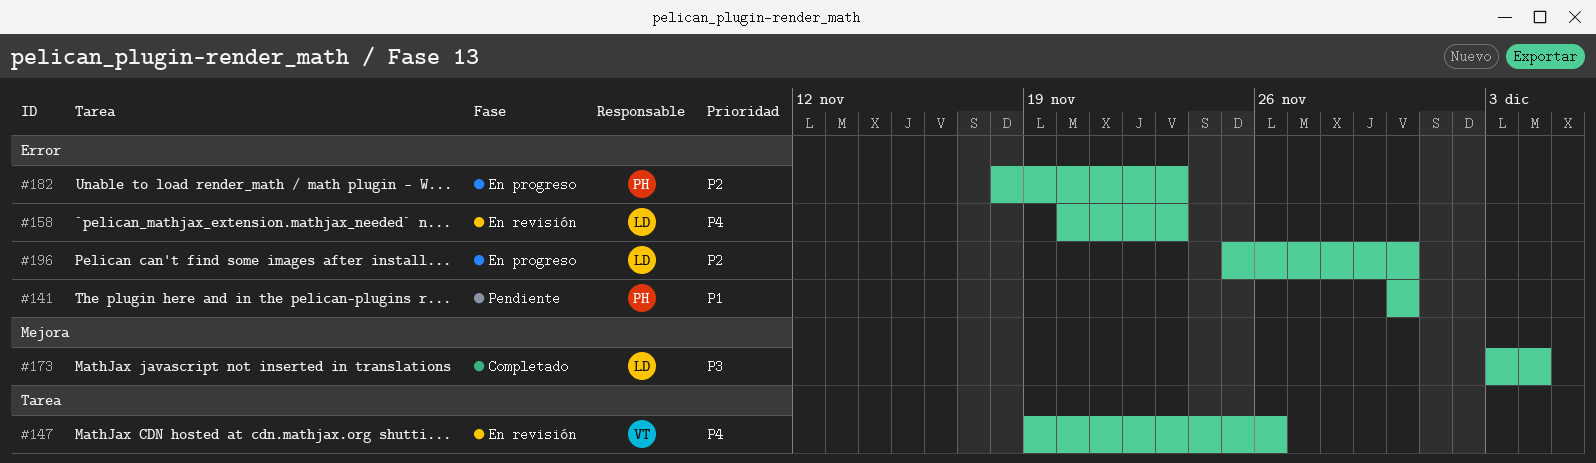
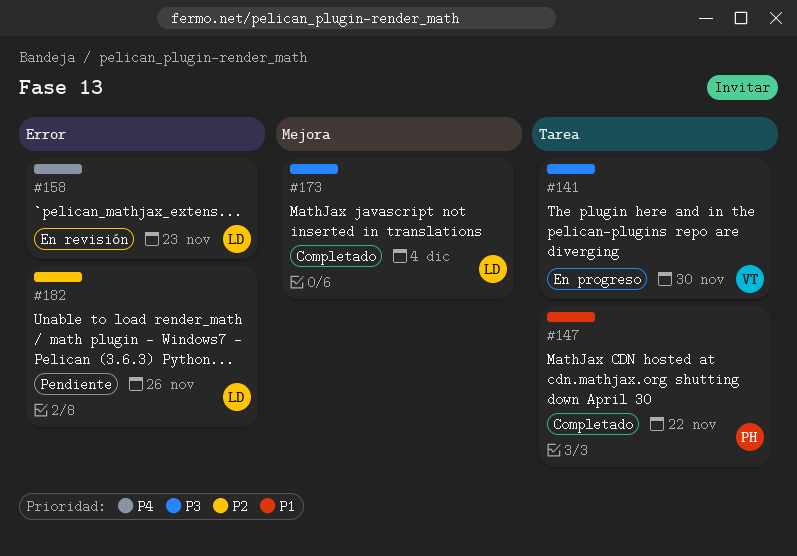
#141, status: Pendiente -> En progreso
#141, owner: PH -> VT
#141, priority: P1 -> P3
#141, label: Error -> Tarea
#147, status: En revisión -> Completado
#147, owner: VT -> PH
#147, priority: P4 -> P1
#147, due: Nov 26 -> Nov 22
#182, status: En progreso -> Pendiente
#182, owner: PH -> LD
#182, due: Nov 23 -> Nov 26
#196: present -> none

